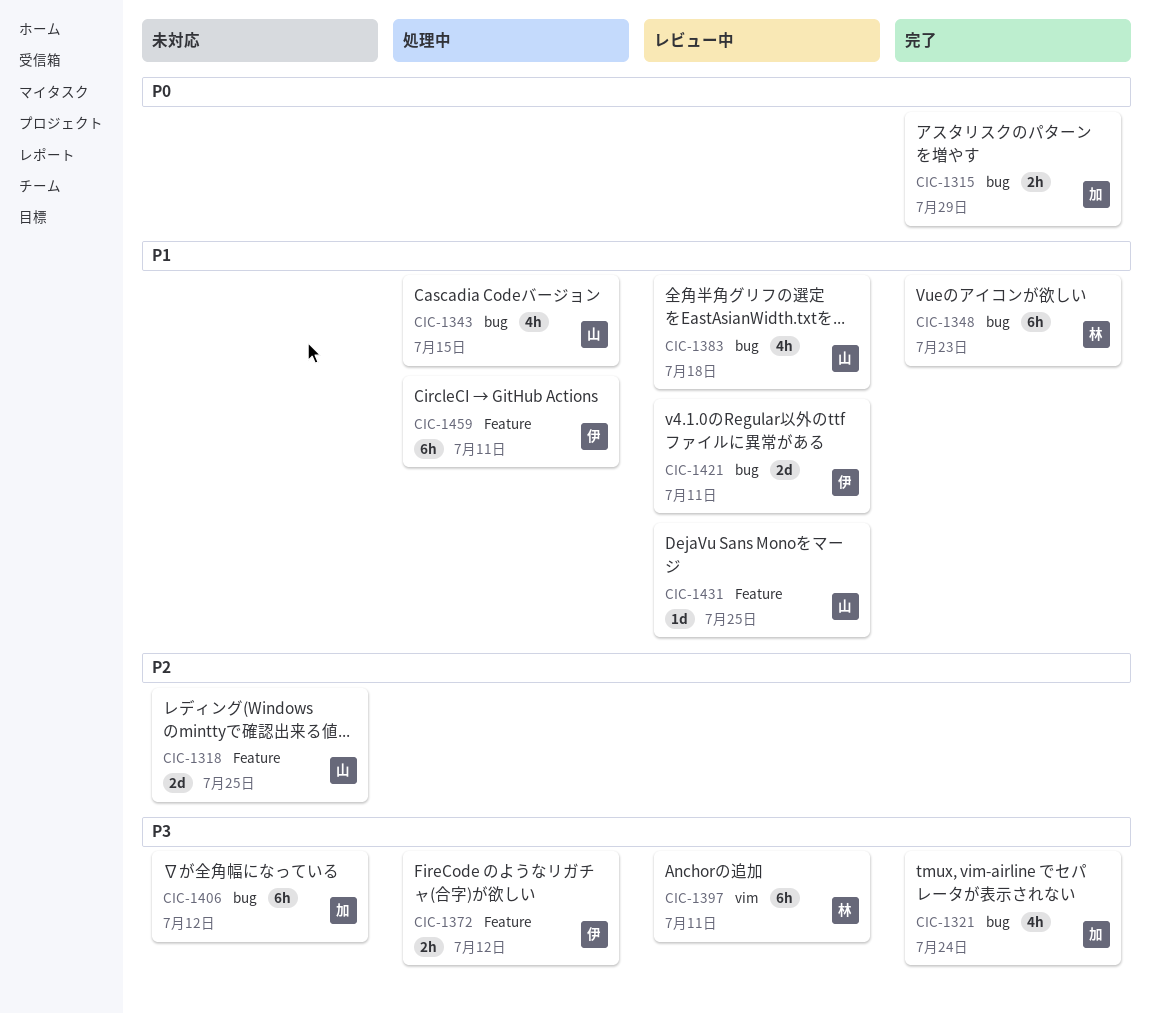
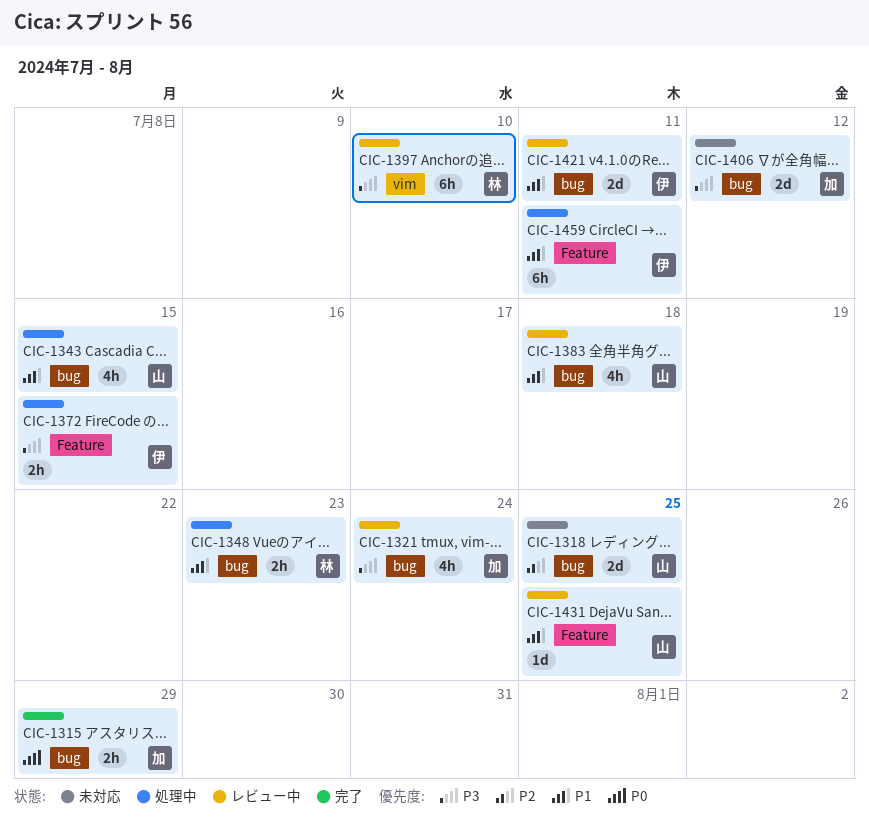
CIC-1318, label: Feature -> bug
CIC-1321, status: 完了 -> レビュー中
CIC-1348, status: 完了 -> 処理中
CIC-1348, estimate: 6h -> 2h
CIC-1372, due: Jul 12 -> Jul 15
CIC-1397, due: Jul 11 -> Jul 10
CIC-1406, estimate: 6h -> 2d

